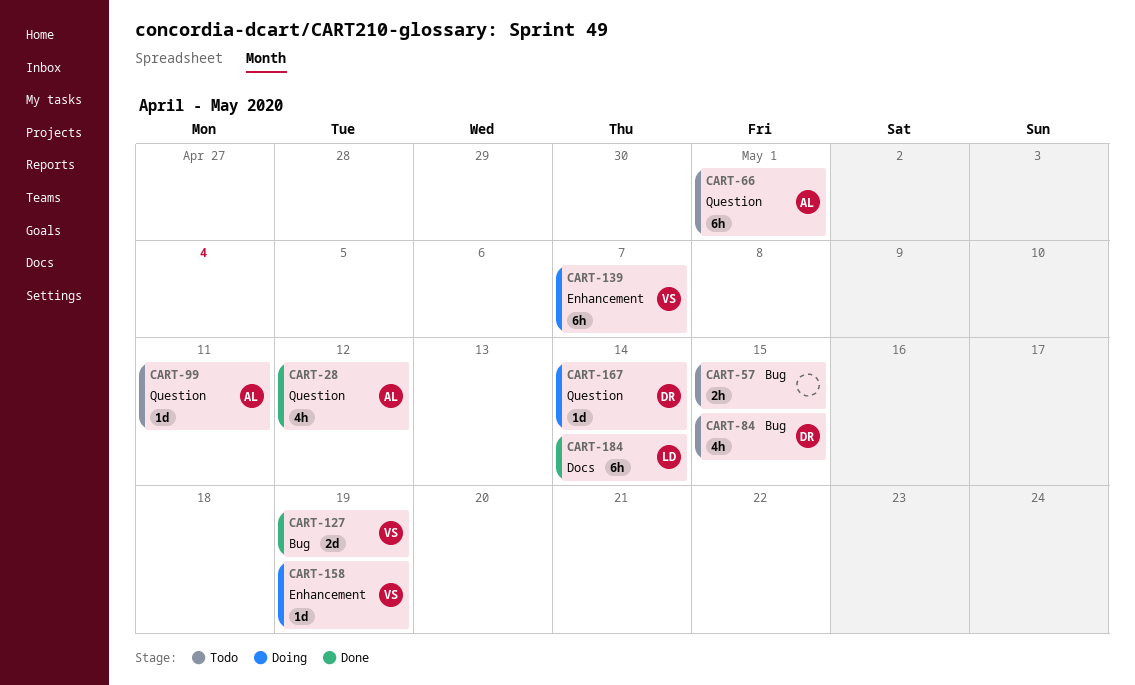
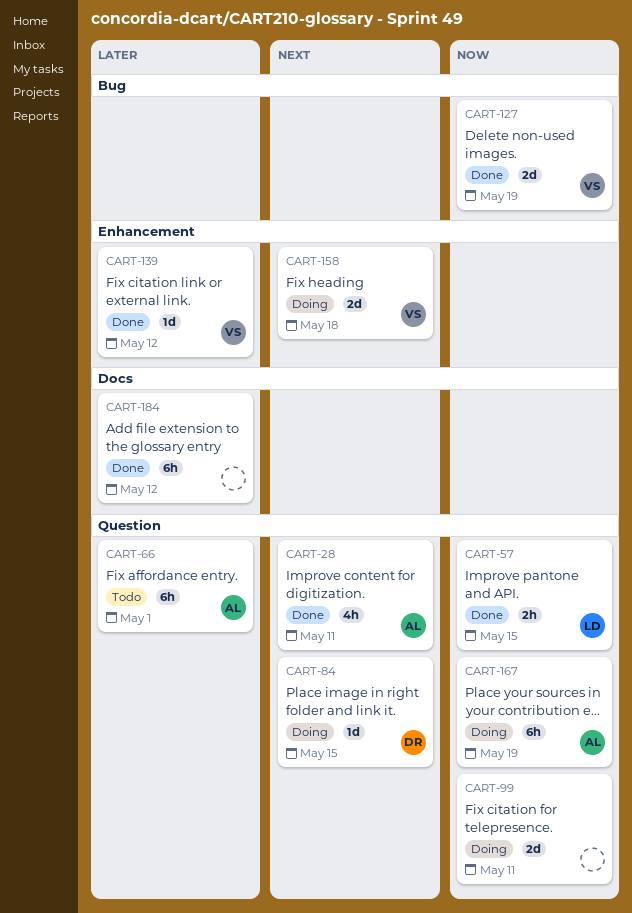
CART-28, due: May 12 -> May 11
CART-57, status: Todo -> Done
CART-57, owner: none -> LD
CART-57, label: Bug -> Question
CART-84, status: Todo -> Doing
CART-84, label: Bug -> Question
CART-84, estimate: 4h -> 1d
CART-99, status: Todo -> Doing
CART-99, owner: AL -> none
CART-99, estimate: 1d -> 2d
CART-139, status: Doing -> Done
CART-139, estimate: 6h -> 1d
CART-139, due: May 7 -> May 12
CART-158, estimate: 1d -> 2d
CART-158, due: May 19 -> May 18
CART-167, owner: DR -> AL
CART-167, estimate: 1d -> 6h
CART-167, due: May 14 -> May 19
CART-184, owner: LD -> none
CART-184, due: May 14 -> May 12

